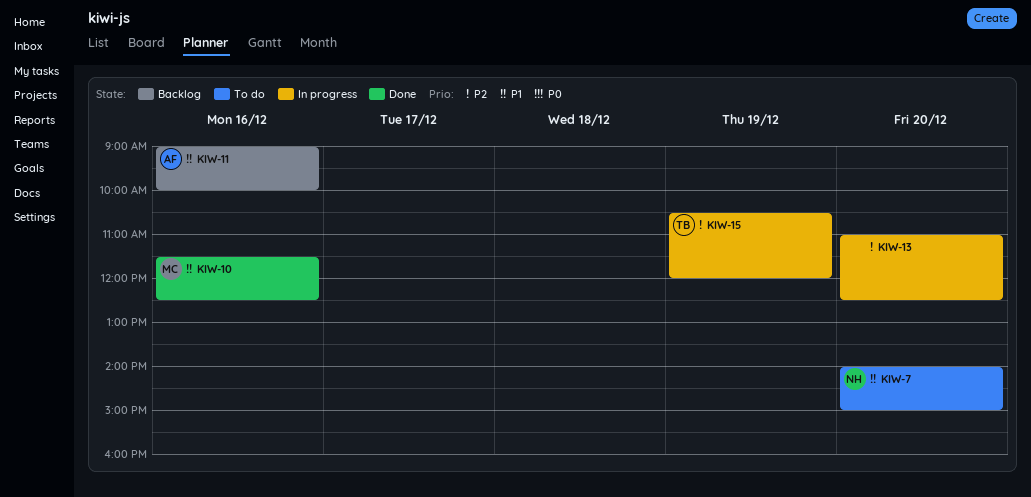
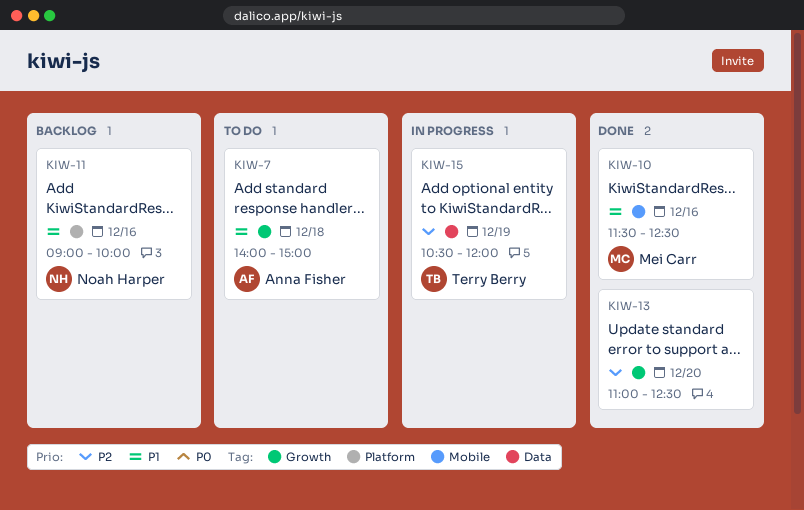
KIW-7, owner: Noah Harper -> Anna Fisher
KIW-7, day: Dec 20 -> Dec 18
KIW-11, owner: Anna Fisher -> Noah Harper
KIW-13, status: In progress -> Done

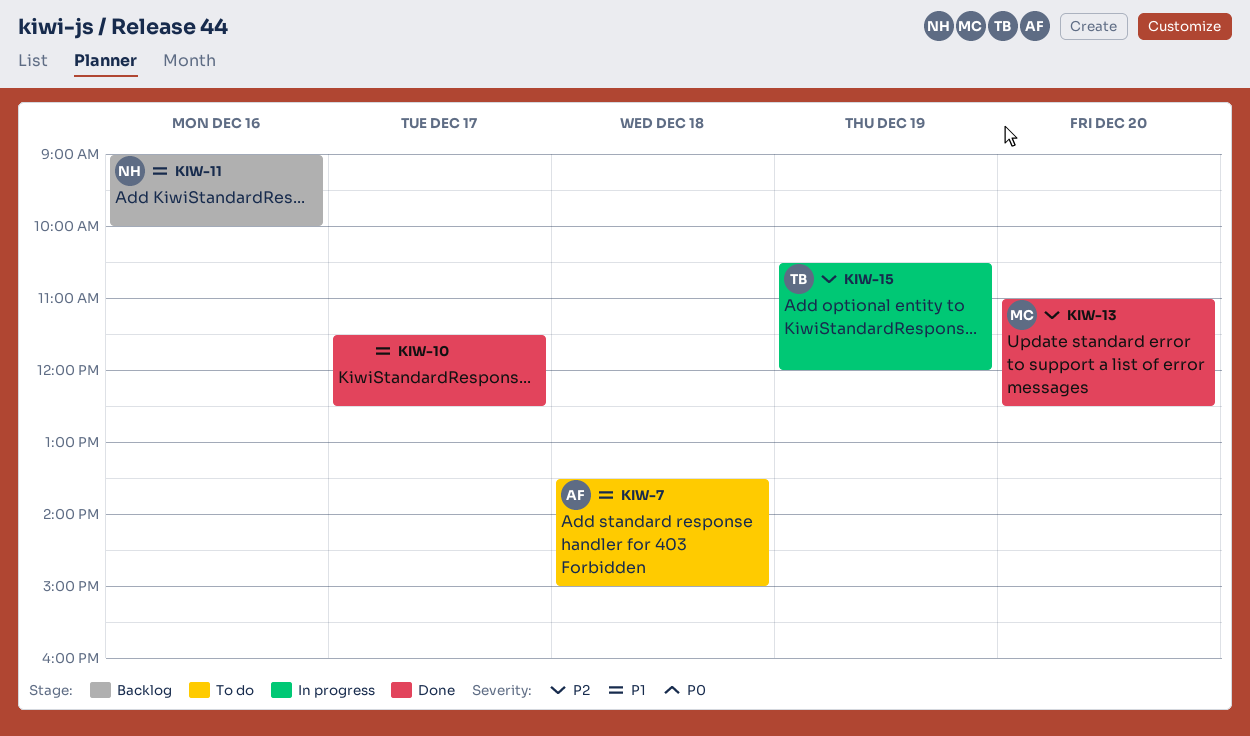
KIW-7, begins: 14:00 -> 13:30
KIW-10, owner: Mei Carr -> none
KIW-10, day: Dec 16 -> Dec 17
KIW-13, owner: none -> Mei Carr

